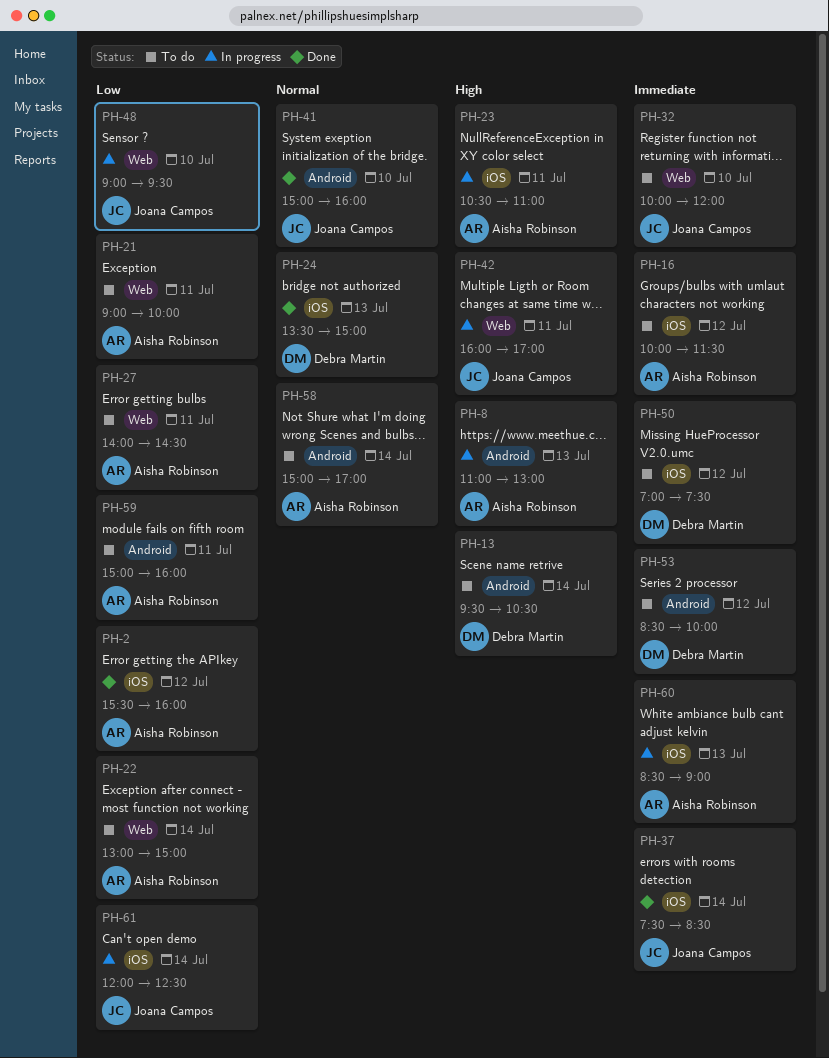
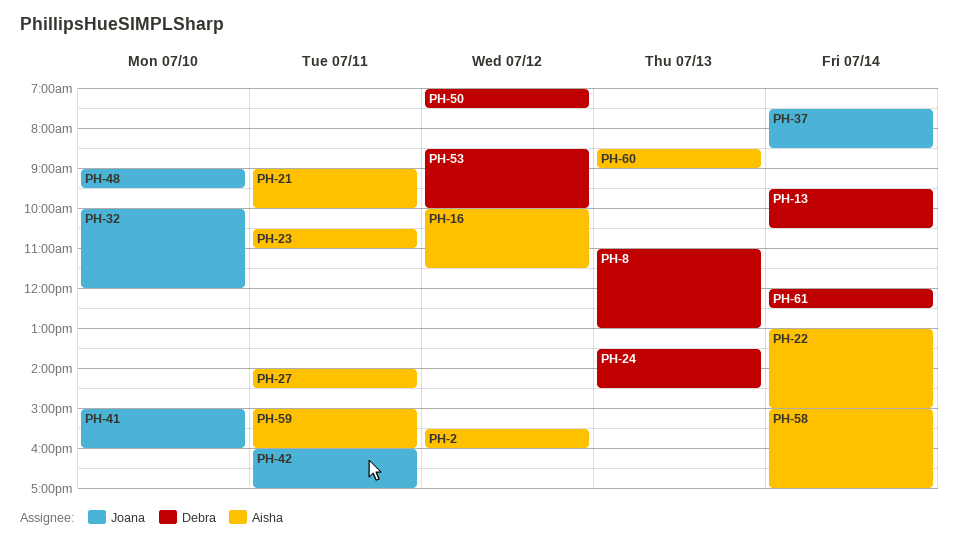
PH-8, owner: Aisha Robinson -> Debra Martin
PH-24, ends: 15:00 -> 14:30
PH-61, owner: Joana Campos -> Debra Martin

